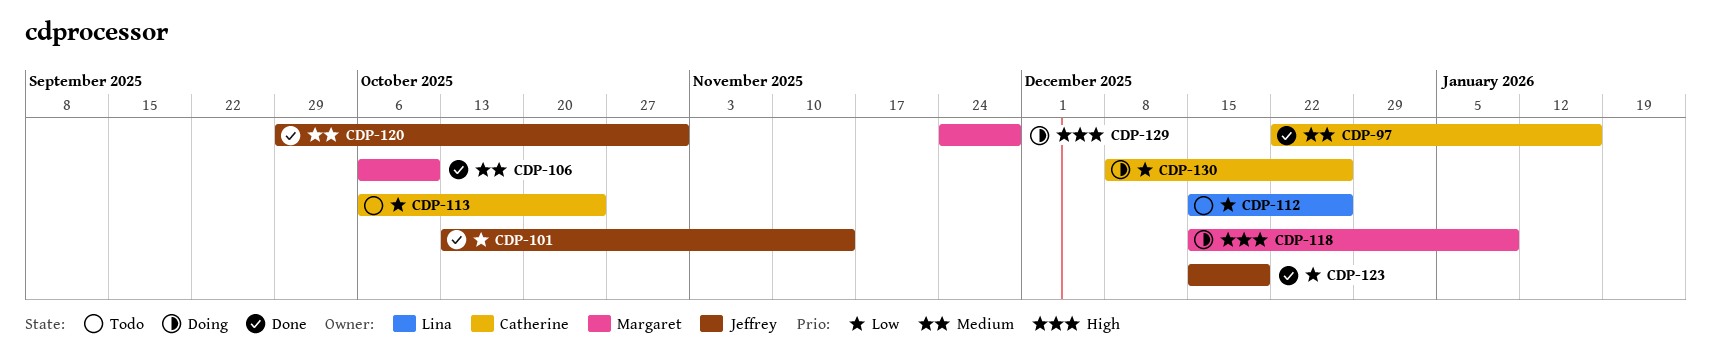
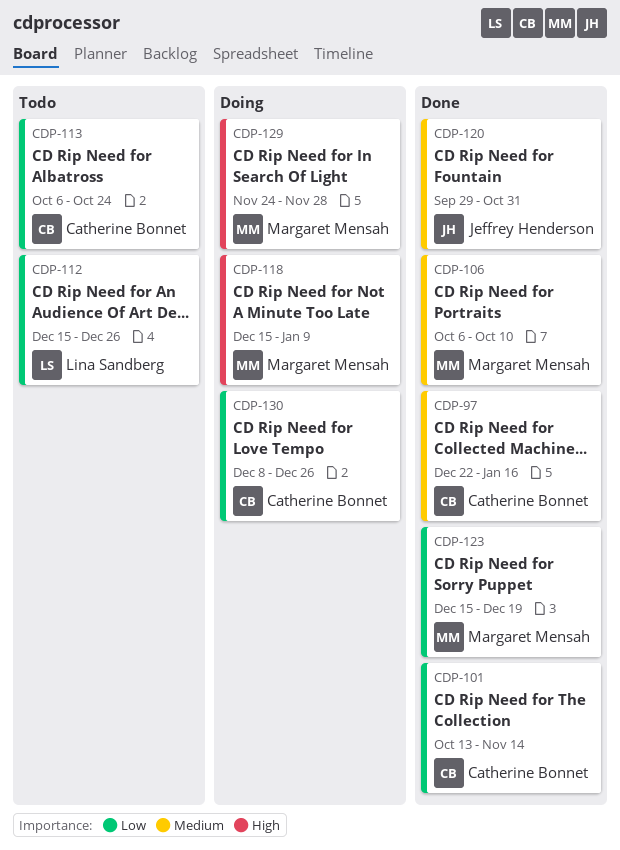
CDP-101, owner: Jeffrey Henderson -> Catherine Bonnet
CDP-123, owner: Jeffrey Henderson -> Margaret Mensah

